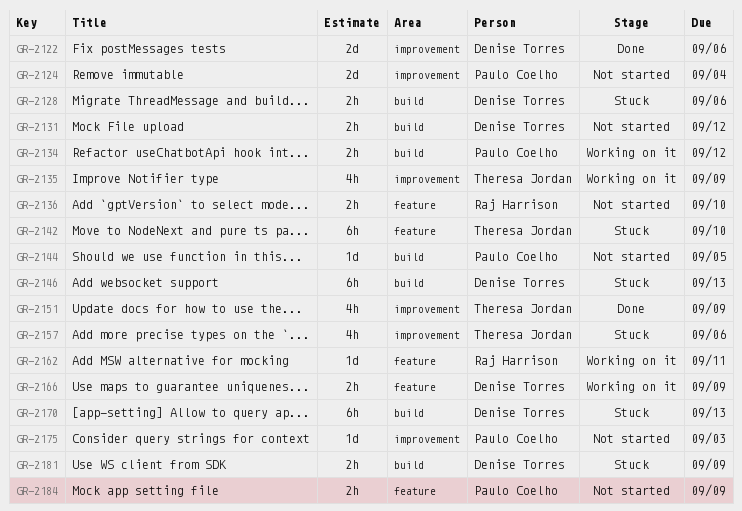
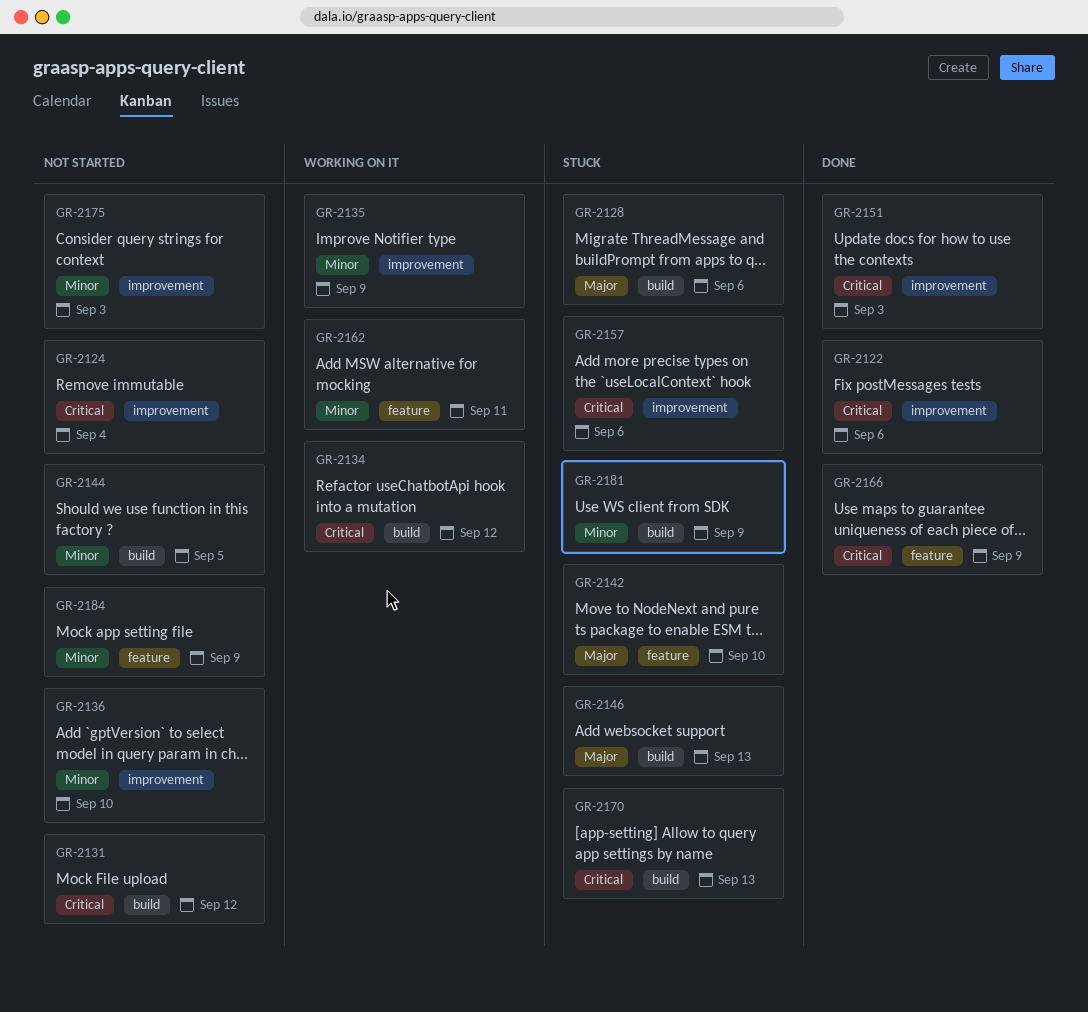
GR-2136, label: feature -> improvement
GR-2151, due: Sep 9 -> Sep 3
GR-2166, status: Working on it -> Done

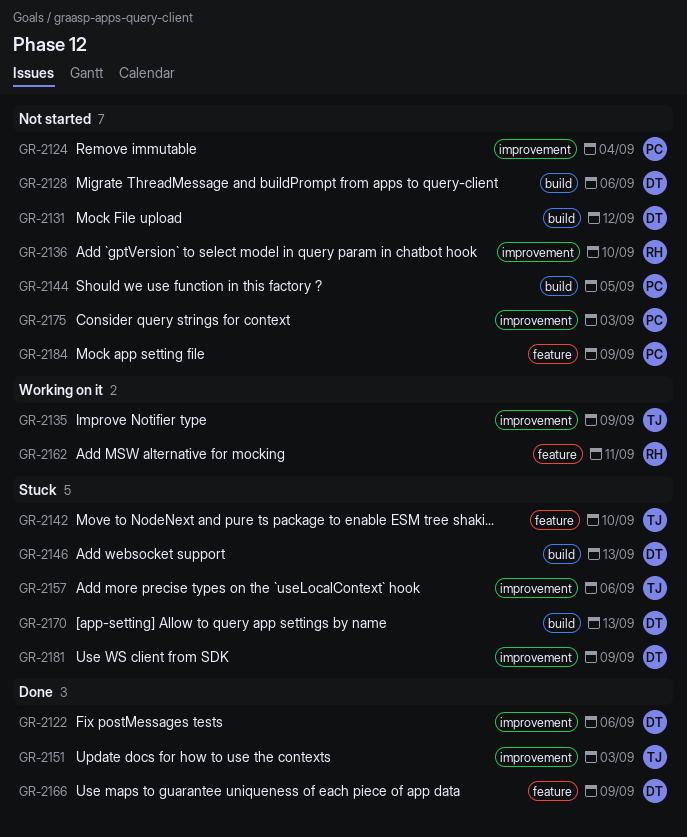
GR-2128, status: Stuck -> Not started
GR-2134: present -> none
GR-2181, label: build -> improvement

